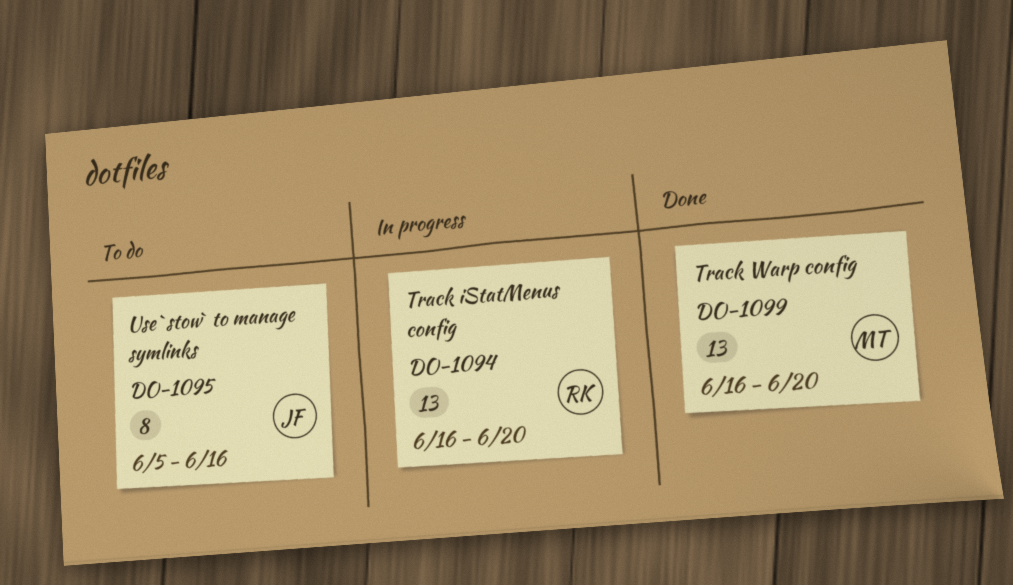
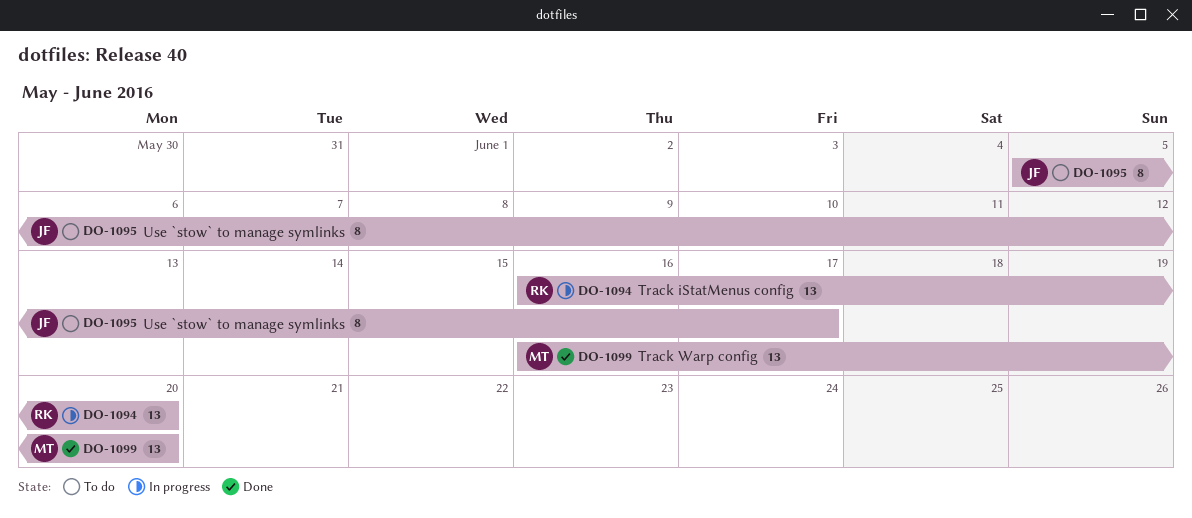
DO-1095, due: Jun 16 -> Jun 17

